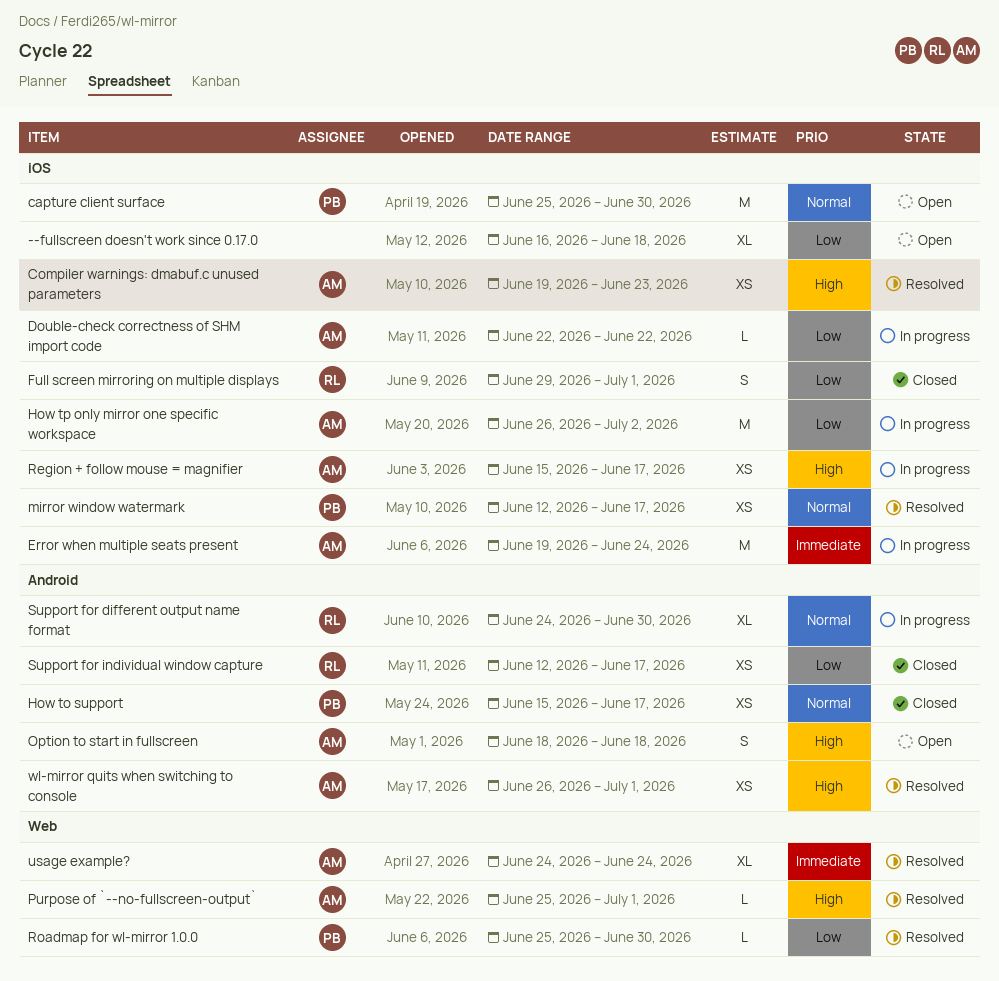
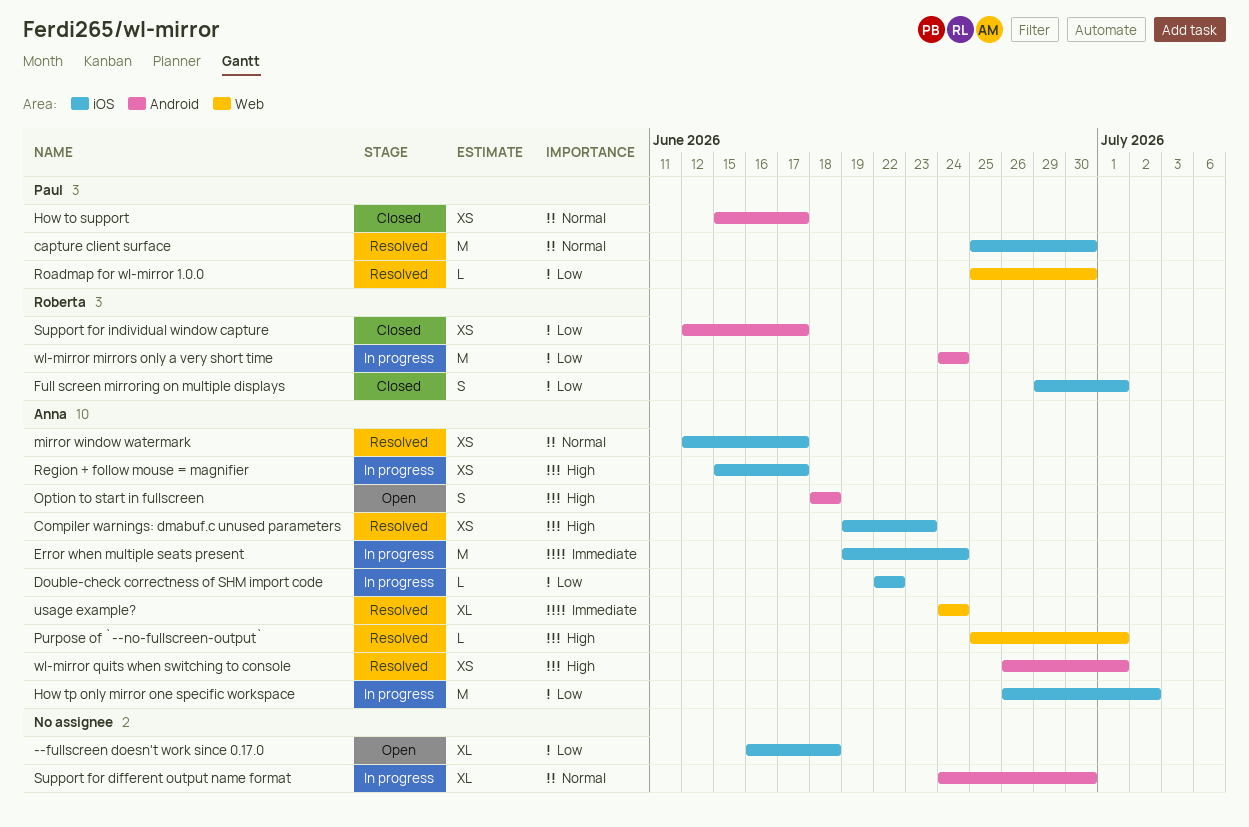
capture client surface, status: Open -> Resolved
mirror window watermark, owner: Paul -> Anna
Support for different output name format, owner: Roberta -> none
wl-mirror mirrors only a very short time: none -> present

